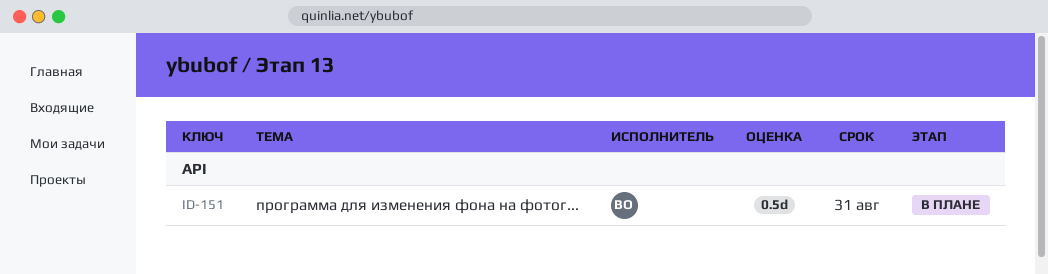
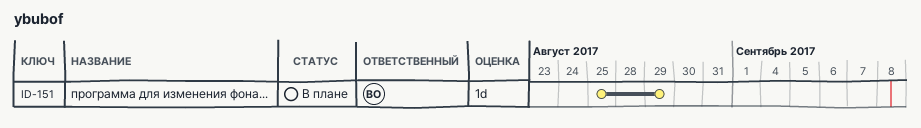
ID-151, estimate: 0.5d -> 1d
ID-151, due: Aug 31 -> Aug 29

